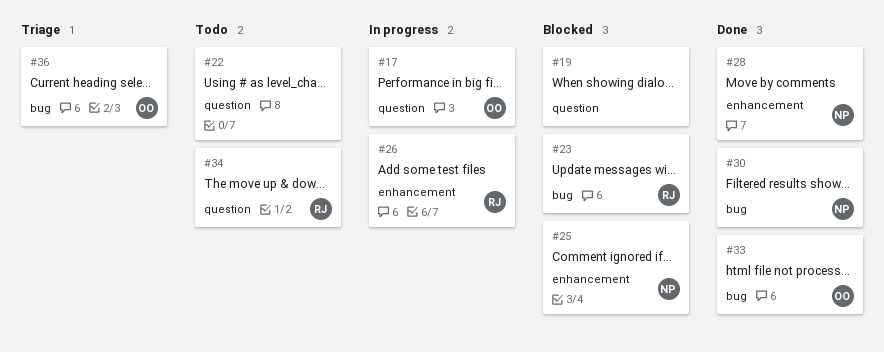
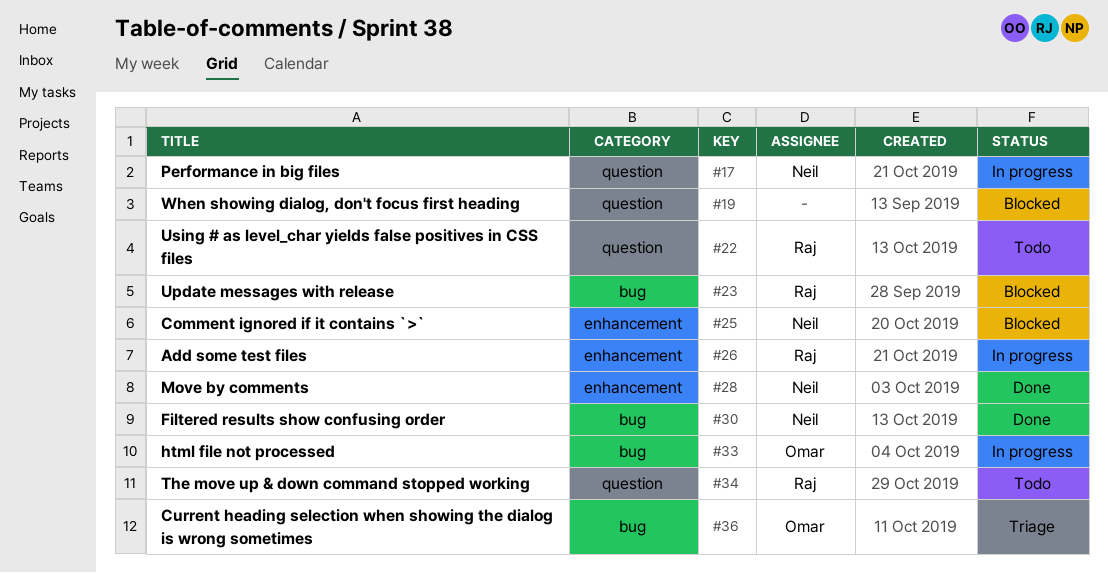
#17, owner: Omar -> Neil
#22, owner: none -> Raj
#33, status: Done -> In progress

